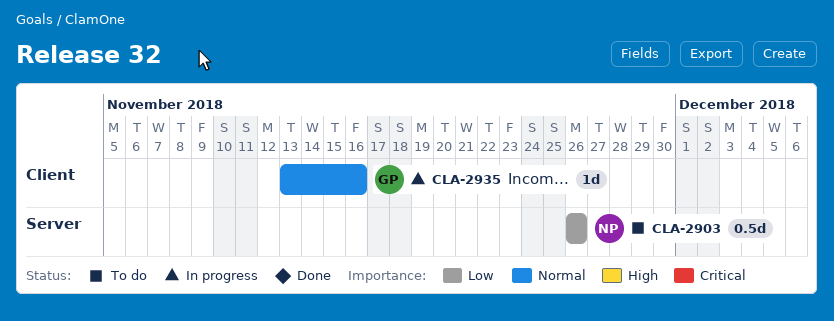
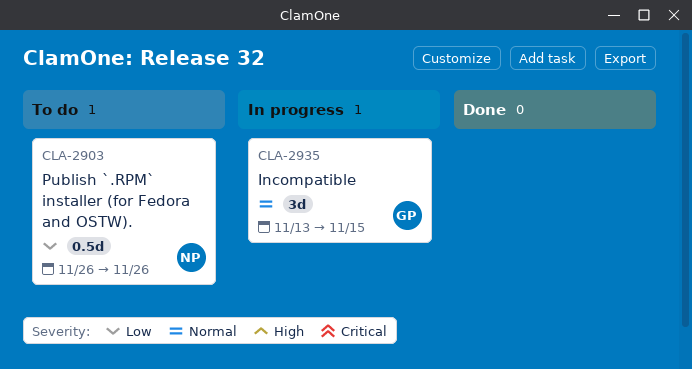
CLA-2935, estimate: 1d -> 3d
CLA-2935, due: Nov 16 -> Nov 15

